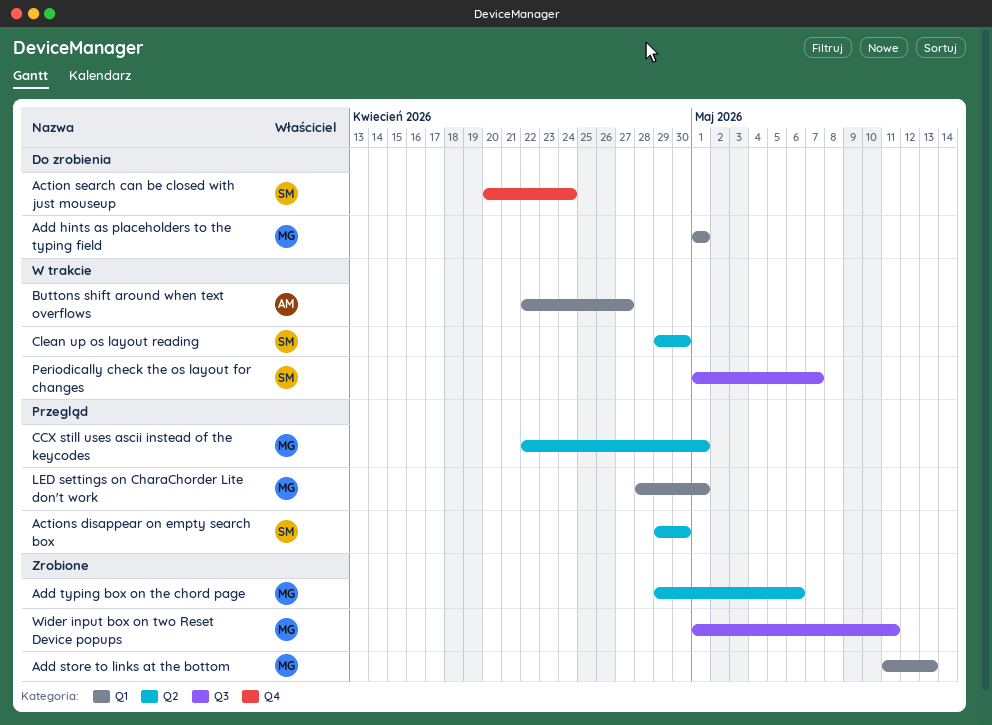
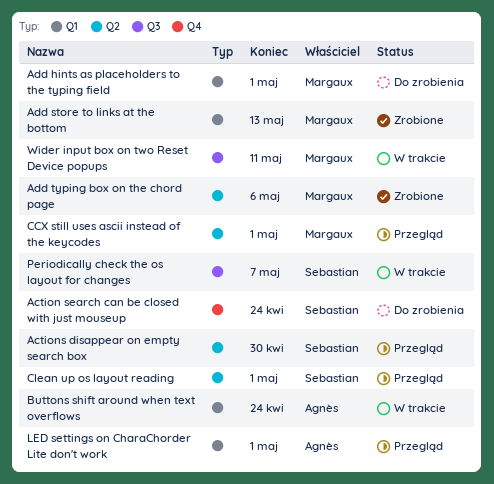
Buttons shift around when text overflows, due: Apr 27 -> Apr 24
Clean up os layout reading, status: W trakcie -> Przegląd
Clean up os layout reading, due: Apr 30 -> May 1
LED settings on CharaChorder Lite don't work, owner: Margaux -> Agnès
Wider input box on two Reset Device popups, status: Zrobione -> W trakcie

